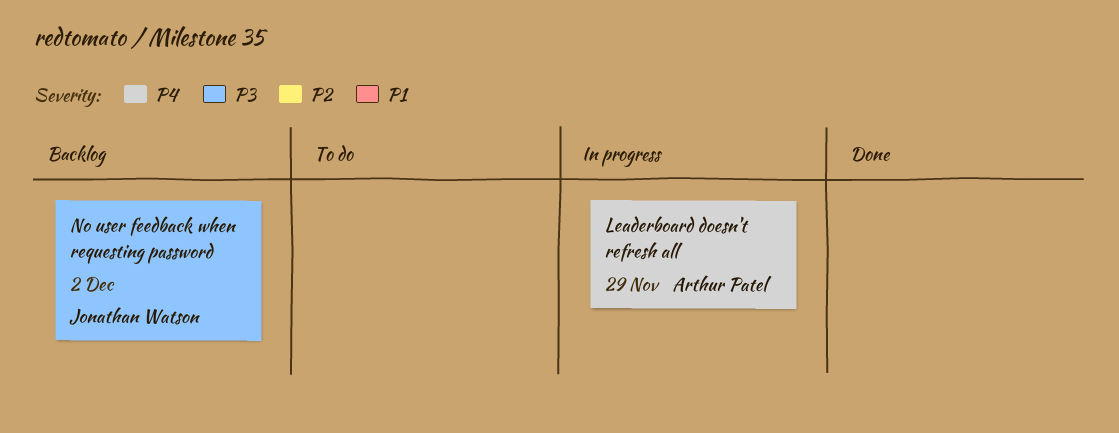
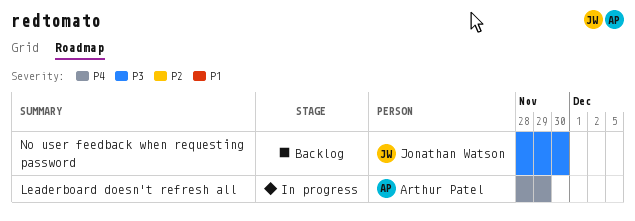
No user feedback when requesting password, due: Dec 2 -> Nov 30

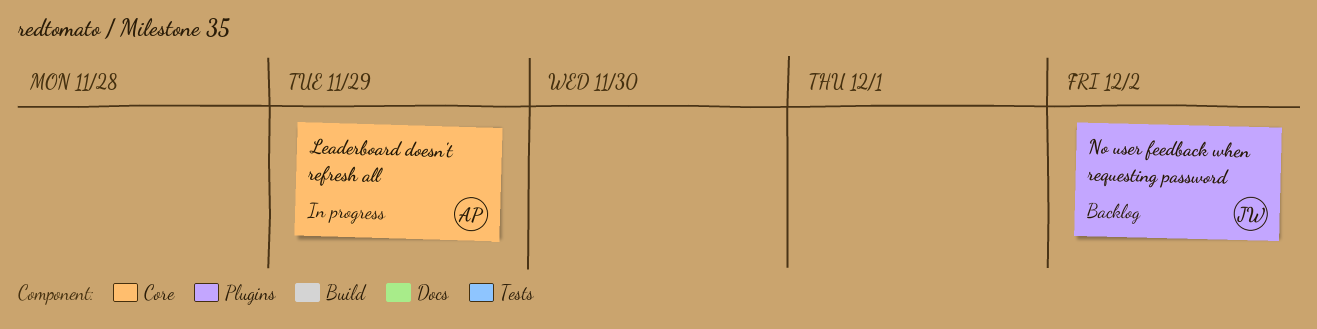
No user feedback when requesting password, due: Nov 30 -> Dec 2

